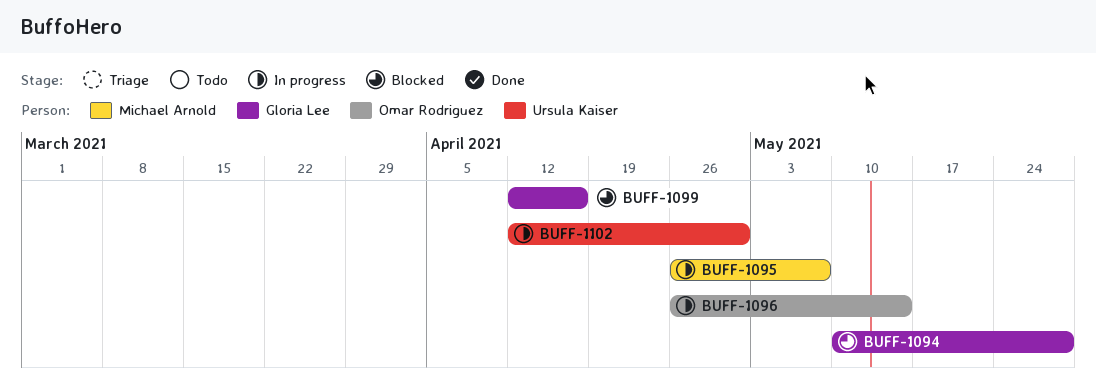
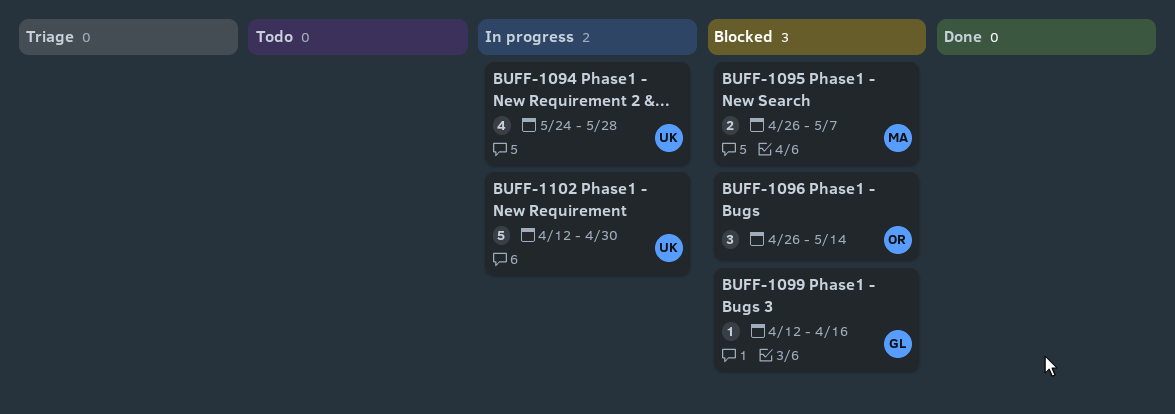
BUFF-1094, status: Blocked -> In progress
BUFF-1094, owner: Gloria Lee -> Ursula Kaiser
BUFF-1094, start: May 10 -> May 24
BUFF-1095, status: In progress -> Blocked
BUFF-1096, status: In progress -> Blocked

